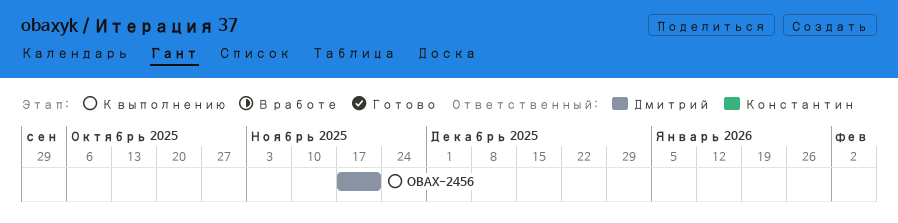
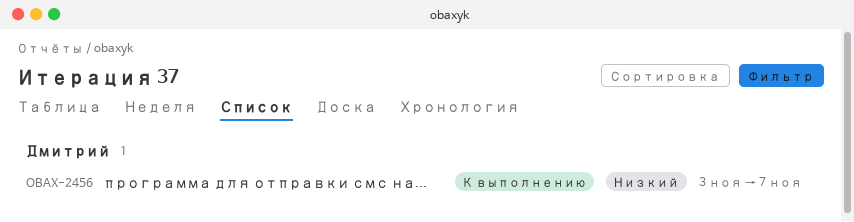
OBAX-2456, start: Nov 17 -> Nov 3
OBAX-2456, due: Nov 21 -> Nov 7

